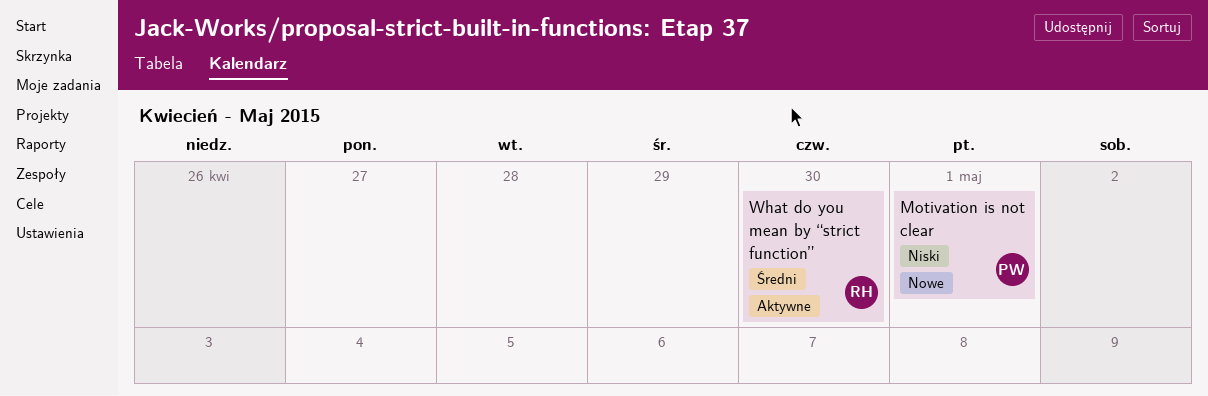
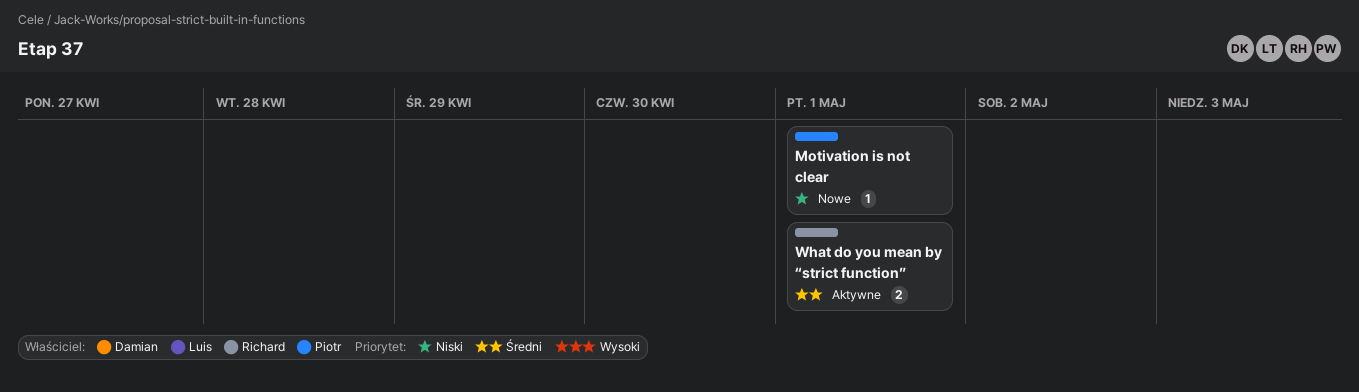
What do you mean by “strict function”, due: Apr 30 -> May 1

